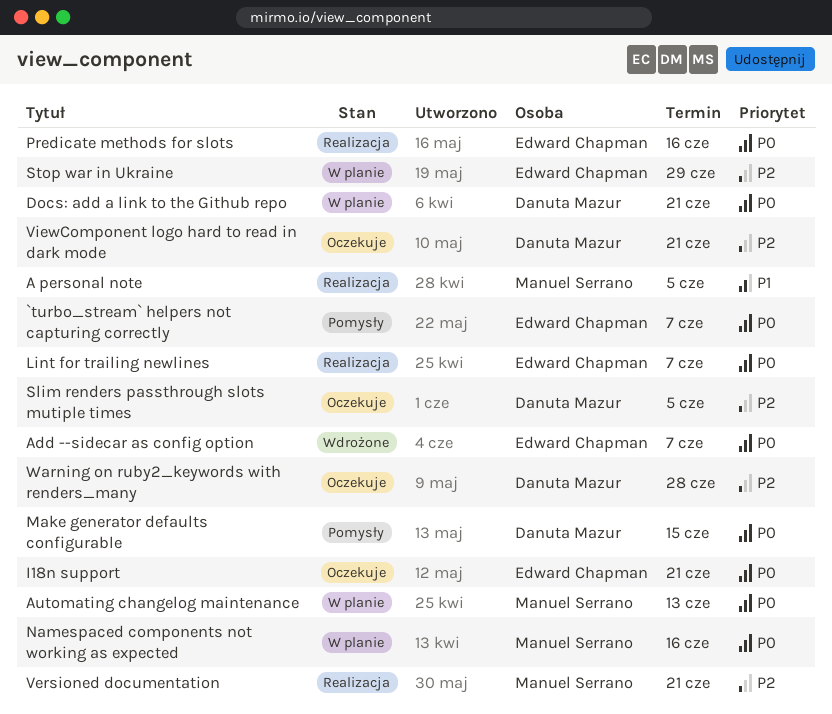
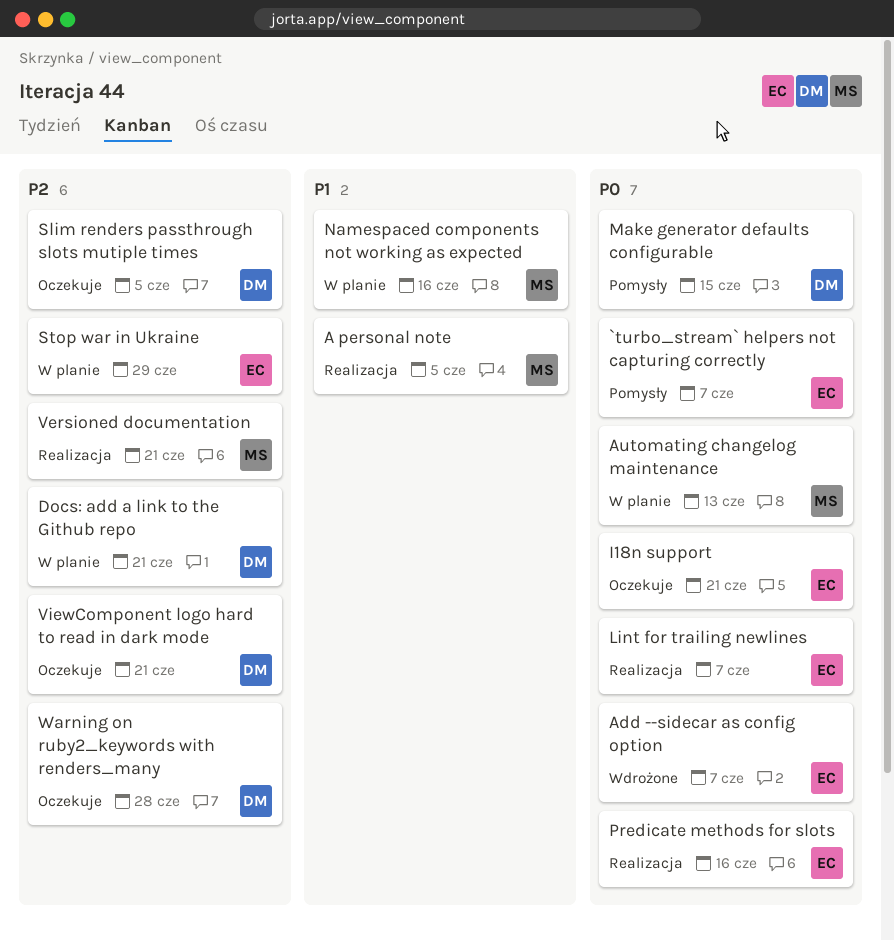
Docs: add a link to the Github repo, priority: P0 -> P2
Namespaced components not working as expected, priority: P0 -> P1

